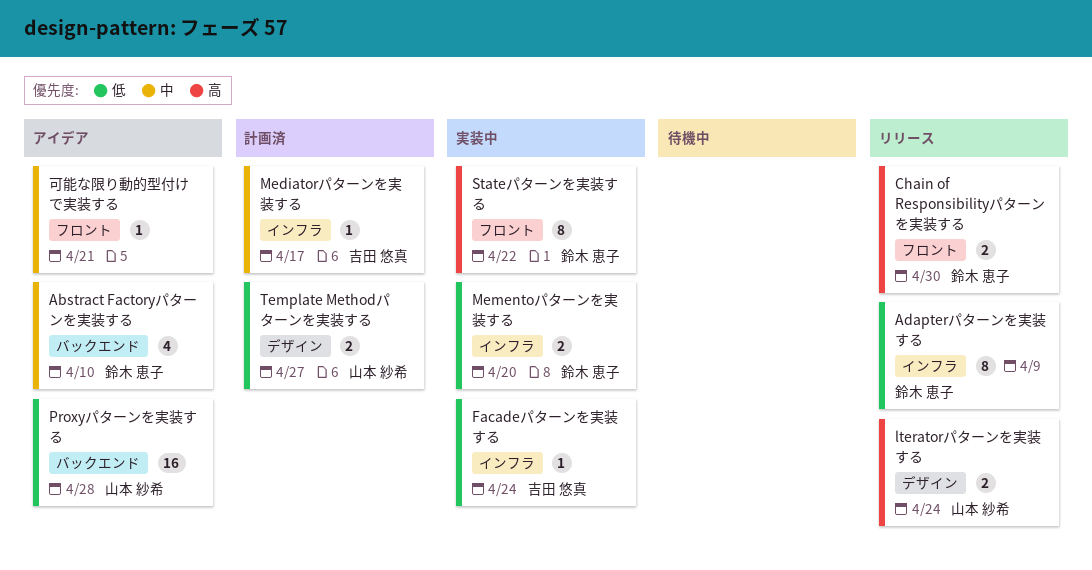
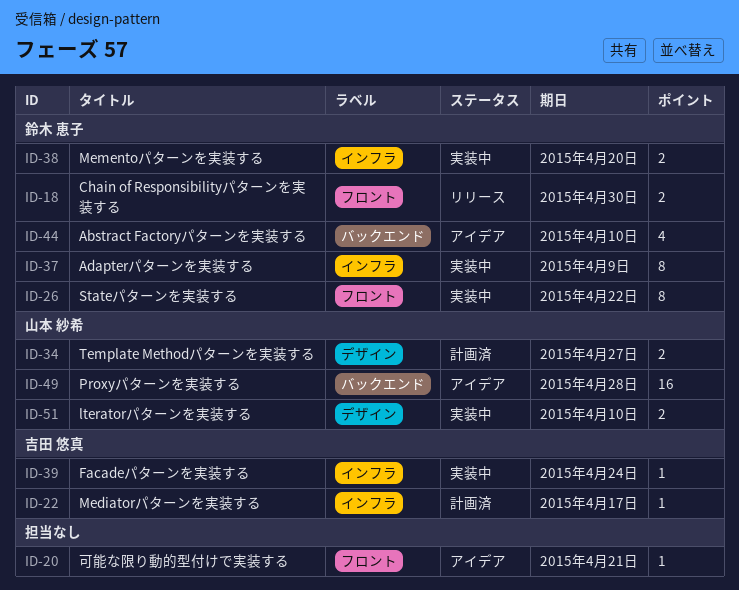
Adapterパターンを実装する, status: リリース -> 実装中
lteratorパターンを実装する, status: リリース -> 実装中
lteratorパターンを実装する, due: Apr 24 -> Apr 10

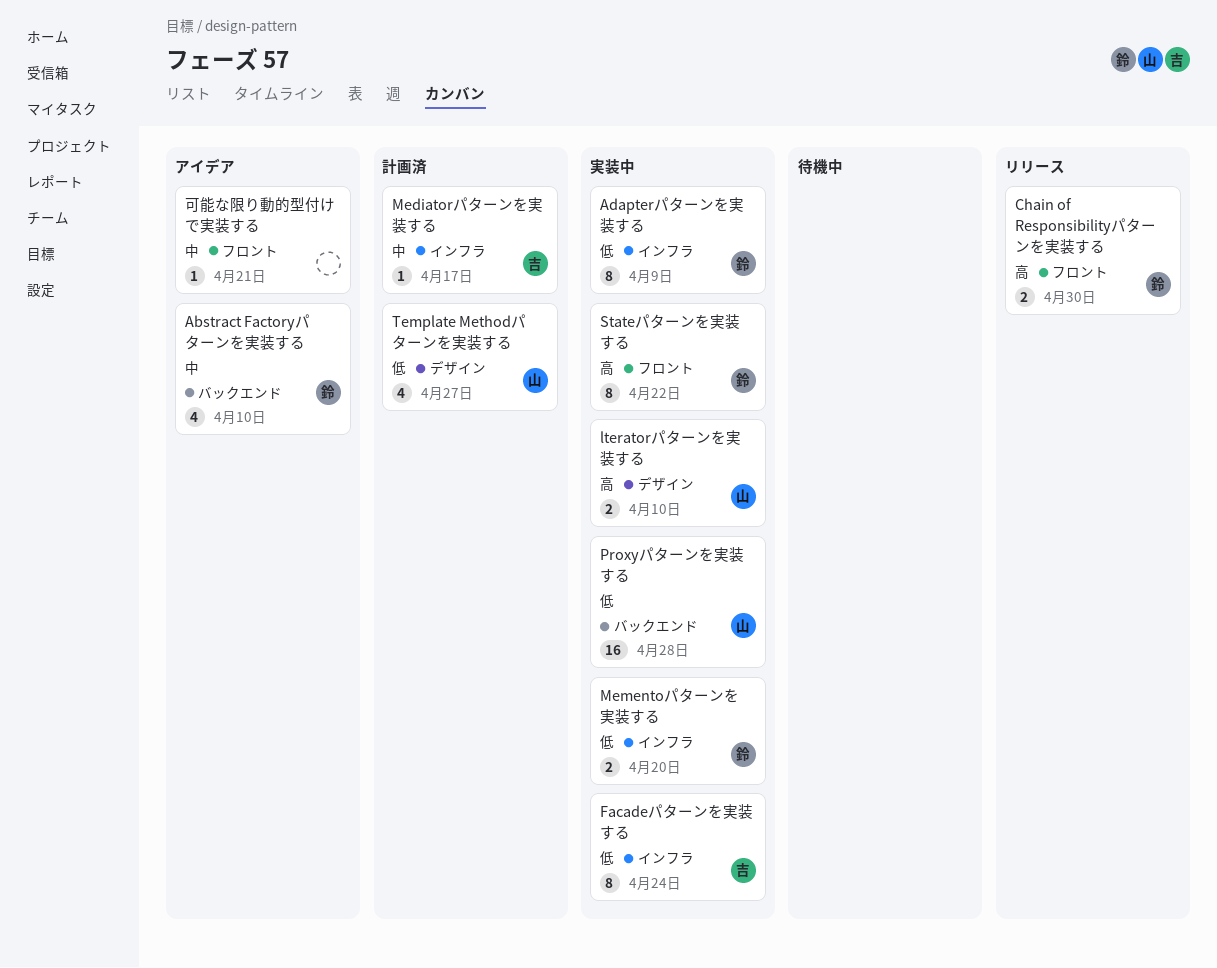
Facadeパターンを実装する, estimate: 1 -> 8
Proxyパターンを実装する, status: アイデア -> 実装中
Template Methodパターンを実装する, estimate: 2 -> 4

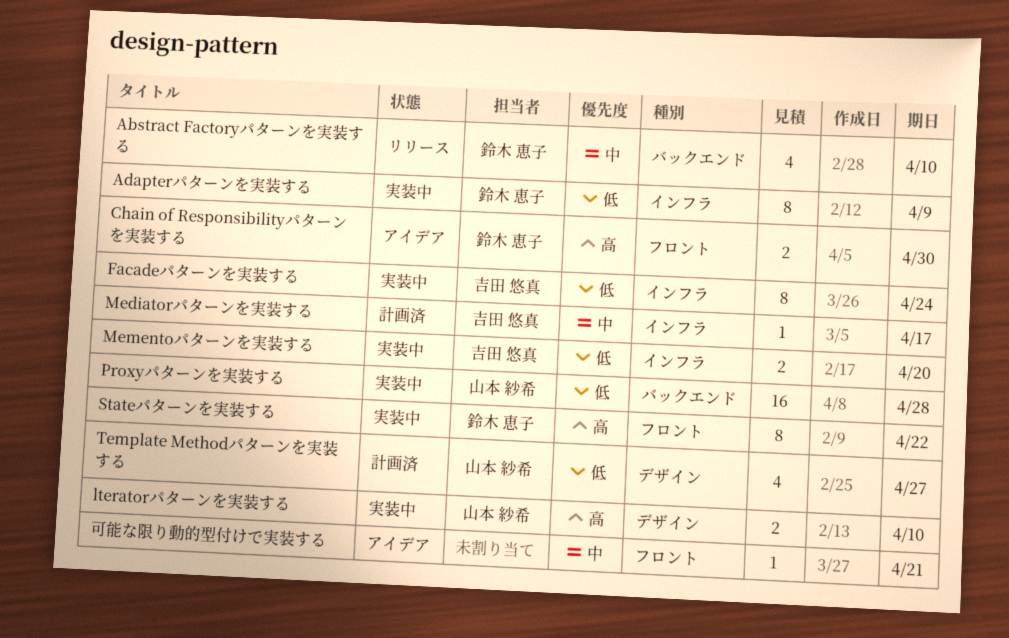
Abstract Factoryパターンを実装する, status: アイデア -> リリース
Chain of Responsibilityパターンを実装する, status: リリース -> アイデア
Mementoパターンを実装する, owner: 鈴木 恵子 -> 吉田 悠真

